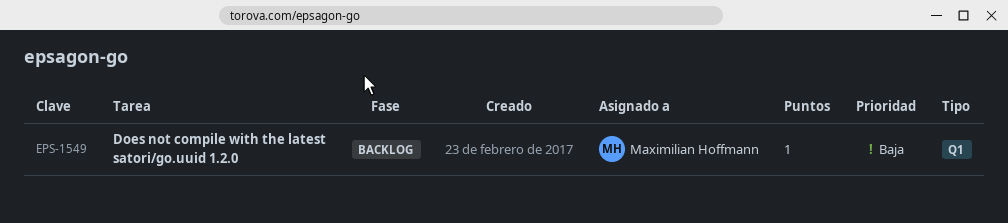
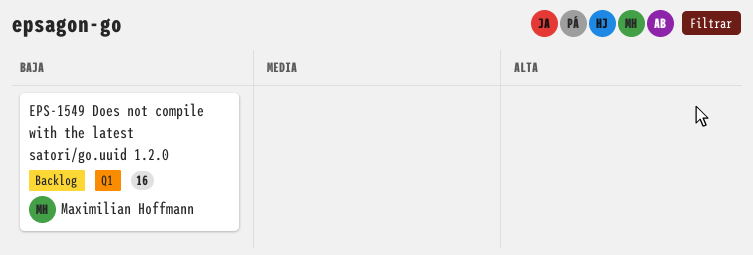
EPS-1549, estimate: 1 -> 16

